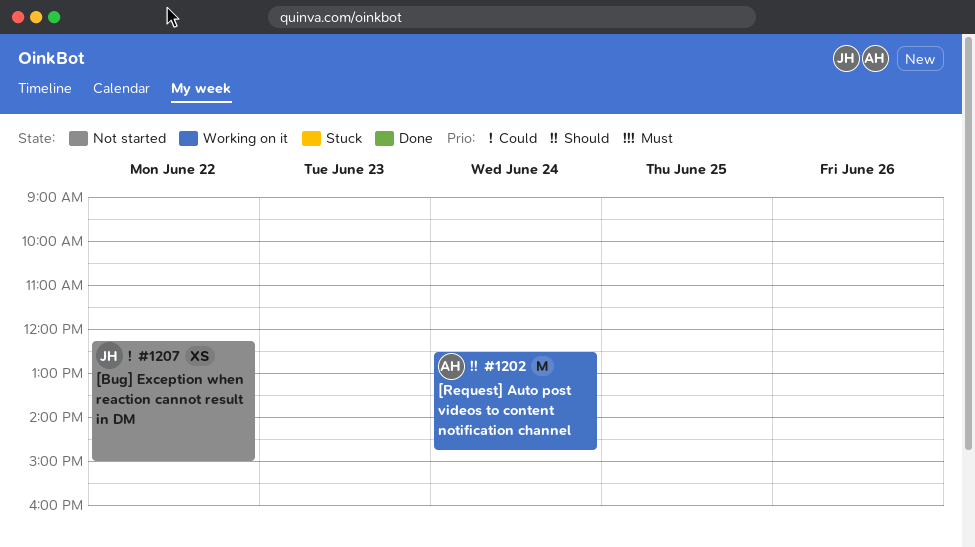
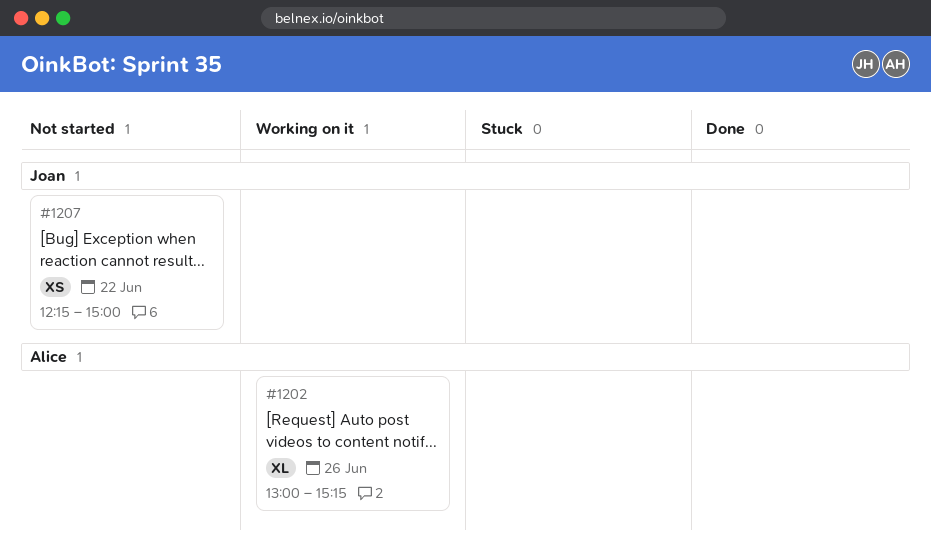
#1202, estimate: M -> XL
#1202, day: Jun 24 -> Jun 26
#1202, begins: 12:30 -> 13:00
#1202, ends: 14:45 -> 15:15

